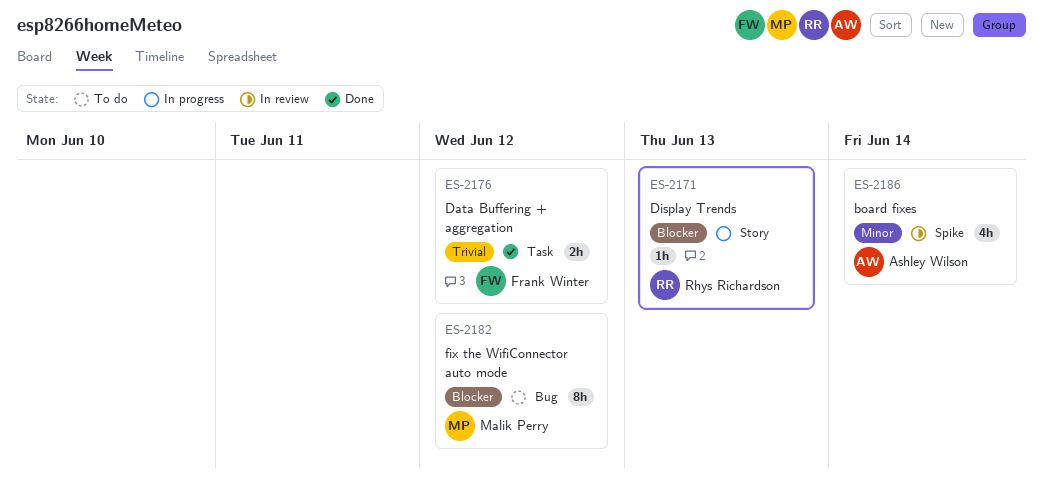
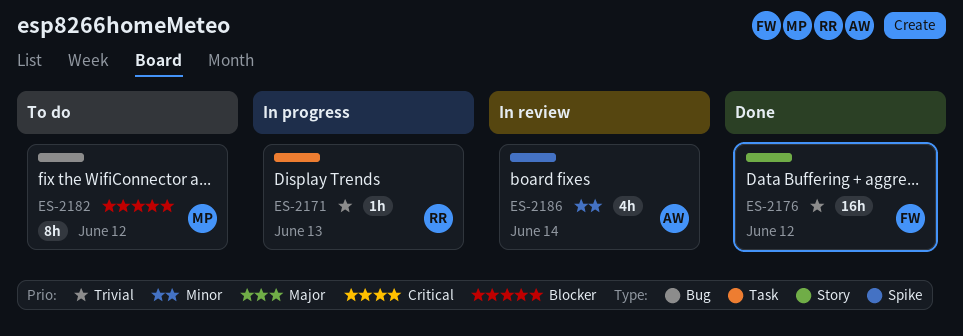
ES-2171, priority: Blocker -> Trivial
ES-2171, label: Story -> Task
ES-2176, label: Task -> Story
ES-2176, estimate: 2h -> 16h

